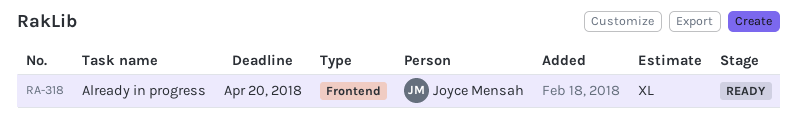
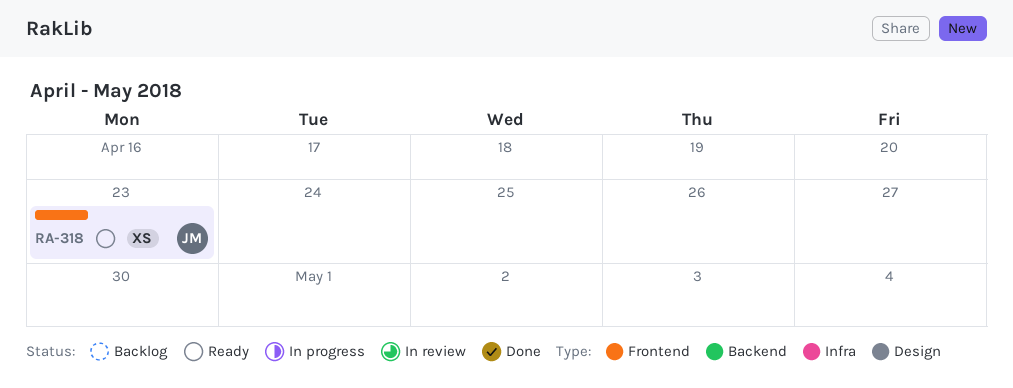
RA-318, estimate: XL -> XS
RA-318, due: Apr 20 -> Apr 23

